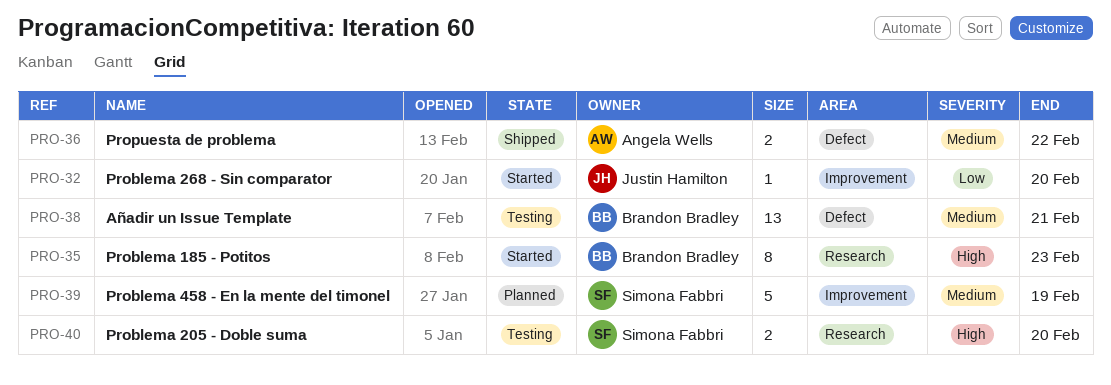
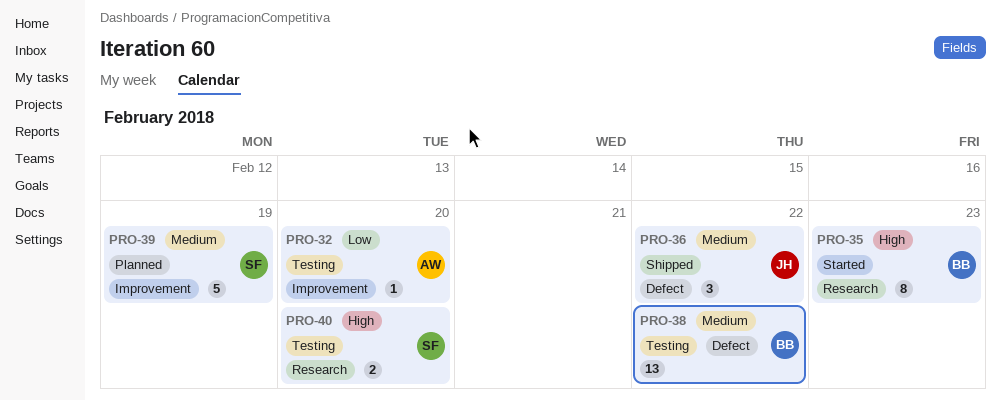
PRO-32, status: Started -> Testing
PRO-32, owner: Justin Hamilton -> Angela Wells
PRO-36, owner: Angela Wells -> Justin Hamilton
PRO-36, estimate: 2 -> 3
PRO-38, due: Feb 21 -> Feb 22

